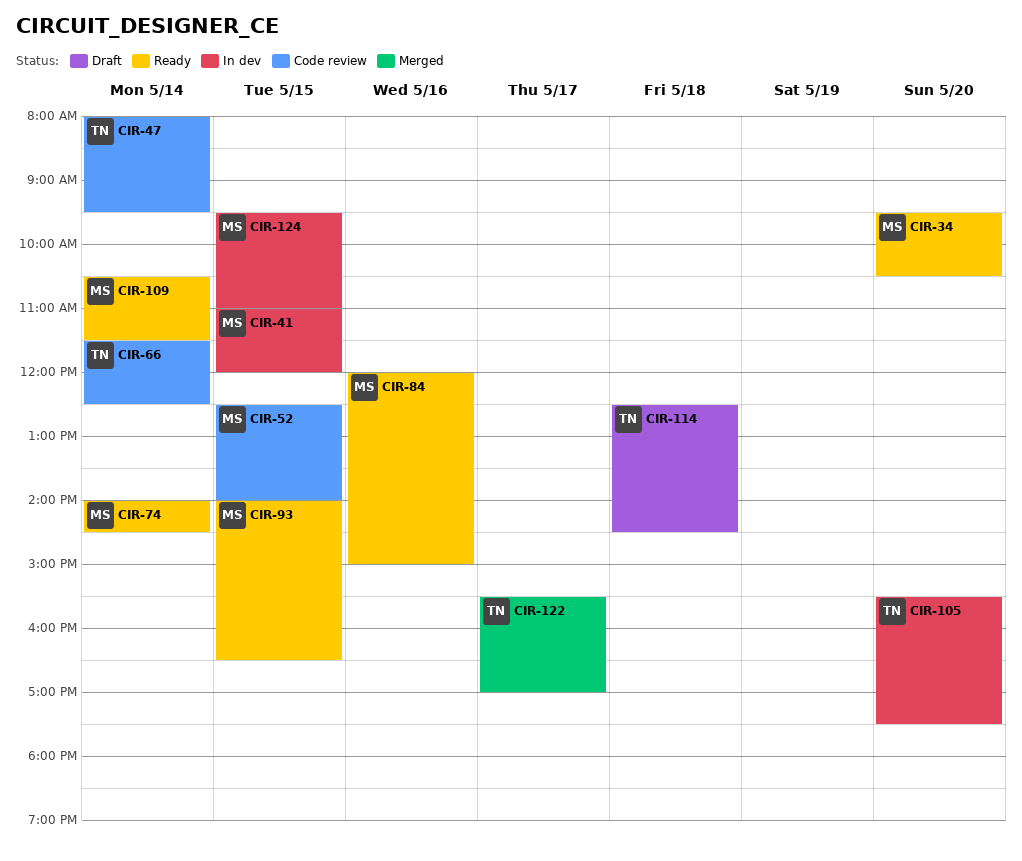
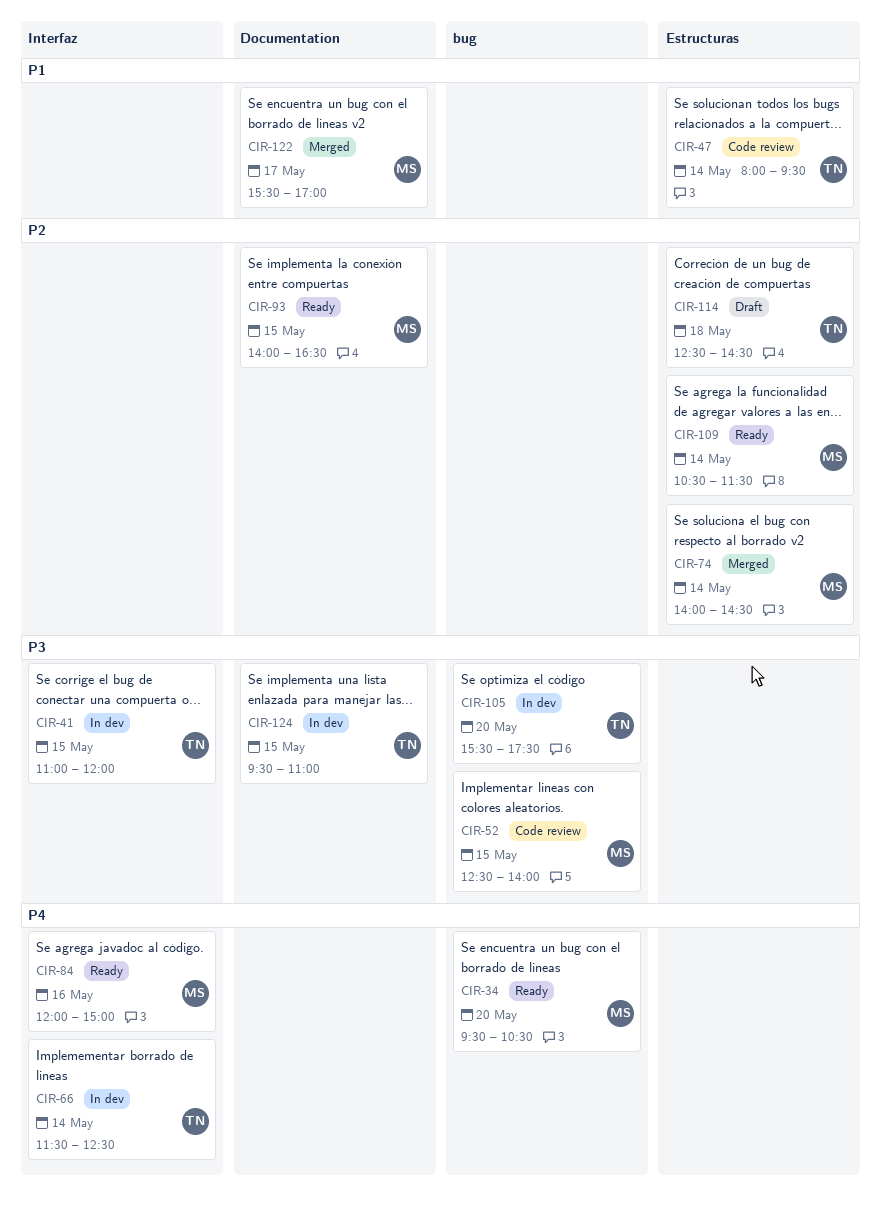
CIR-41, owner: MS -> TN
CIR-66, status: Code review -> In dev
CIR-74, status: Ready -> Merged
CIR-122, owner: TN -> MS
CIR-124, owner: MS -> TN

